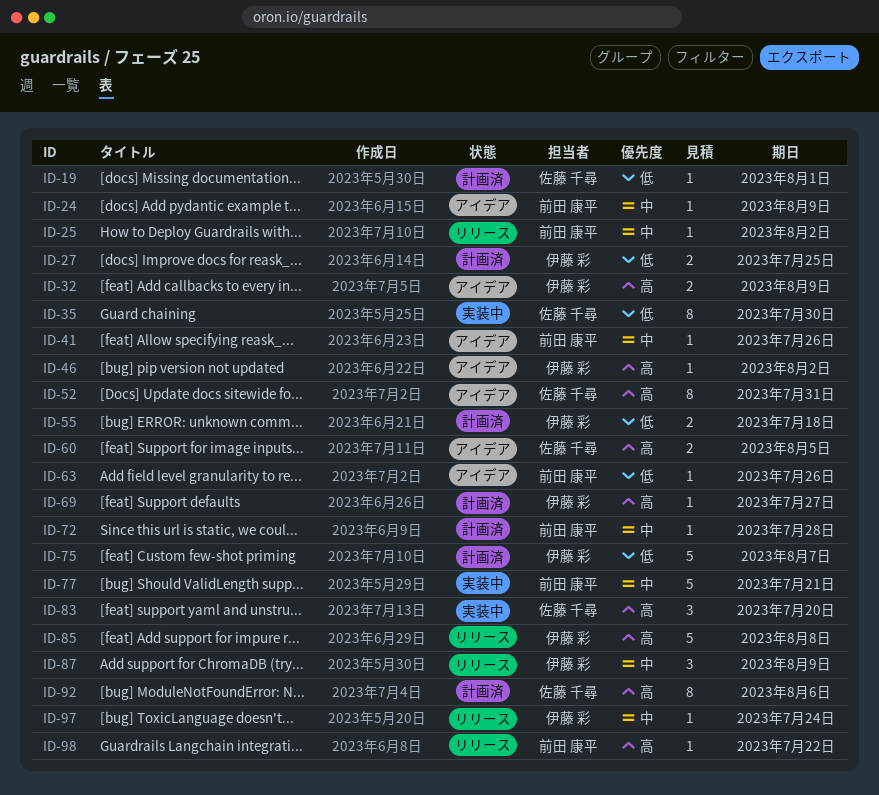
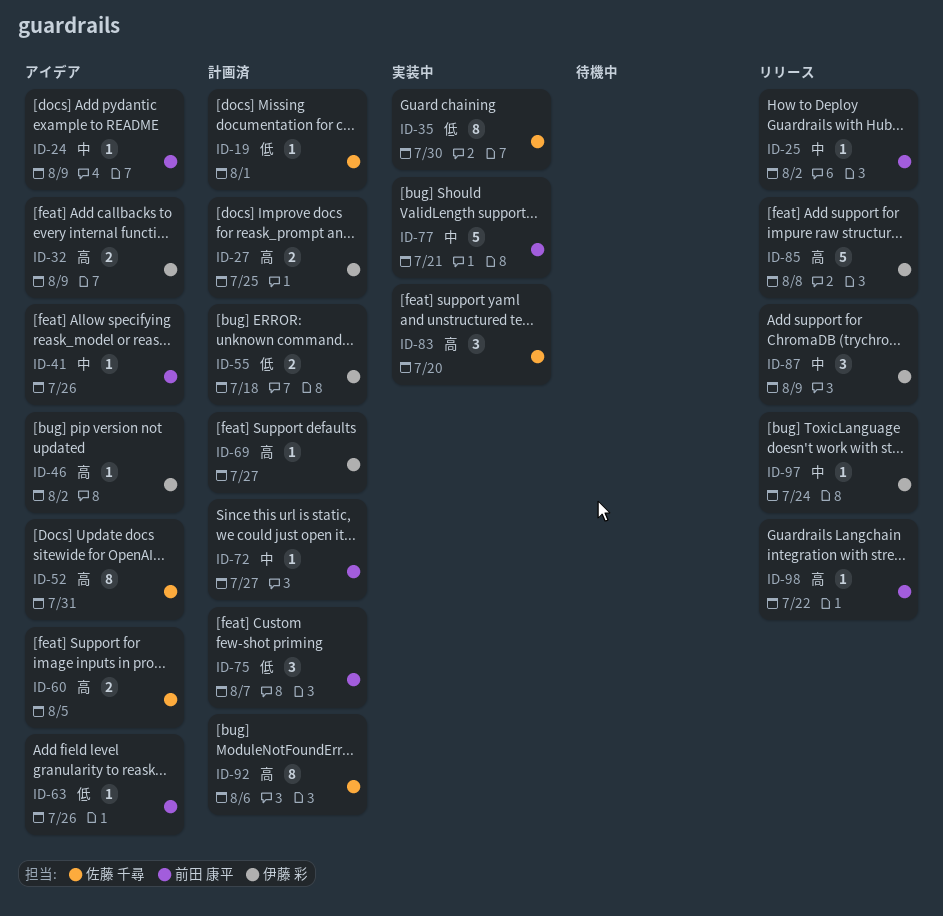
ID-27, priority: 低 -> 高
ID-72, due: Jul 28 -> Jul 27
ID-75, owner: 伊藤 彩 -> 前田 康平
ID-75, estimate: 5 -> 3

